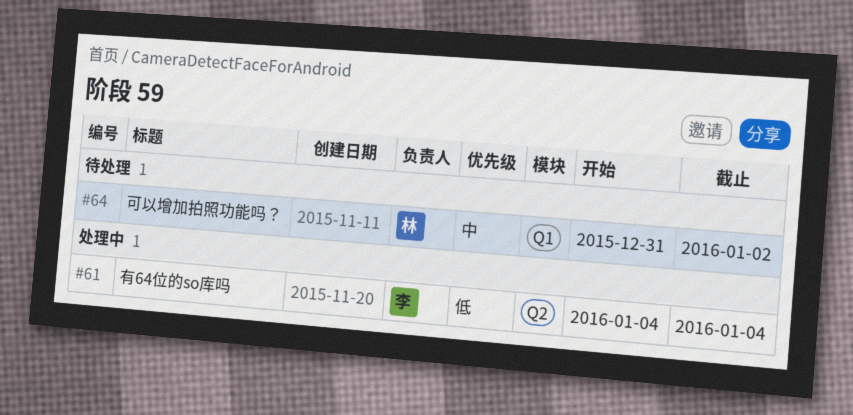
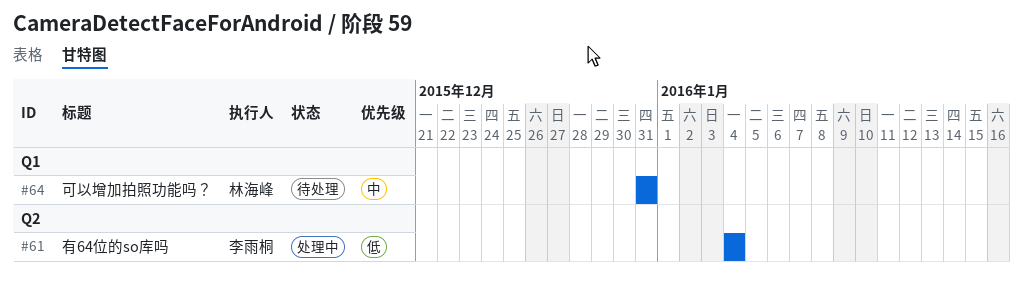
#64, due: Jan 2 -> Dec 31

